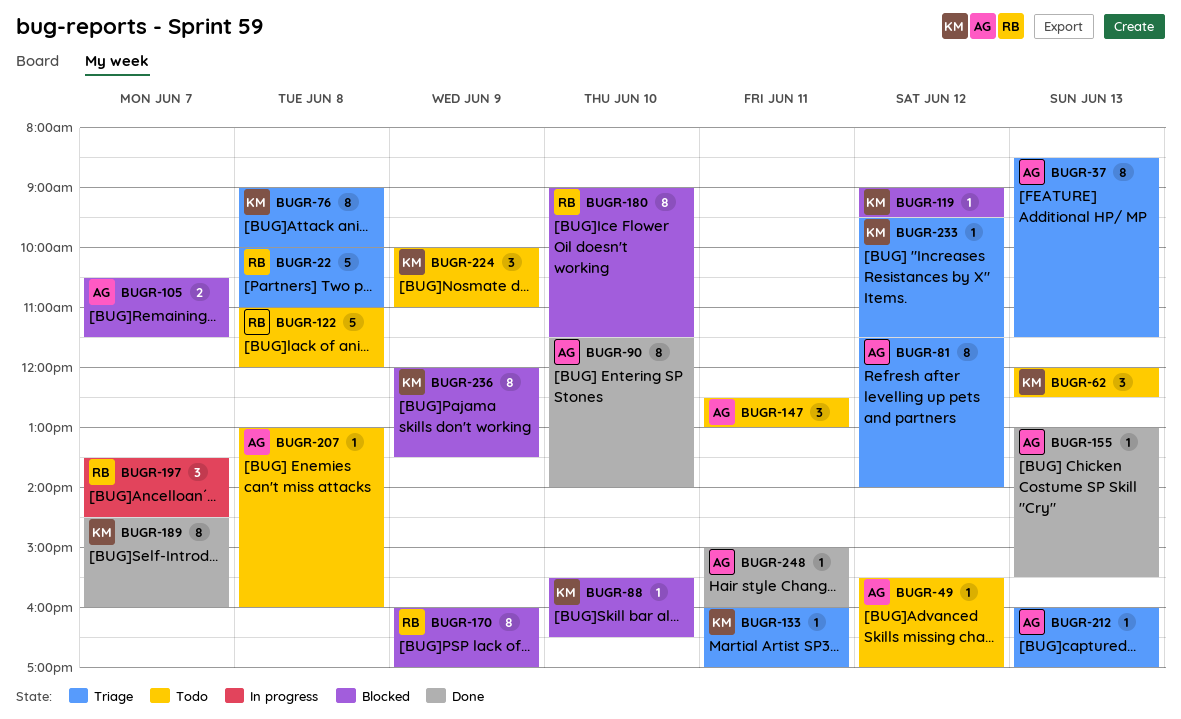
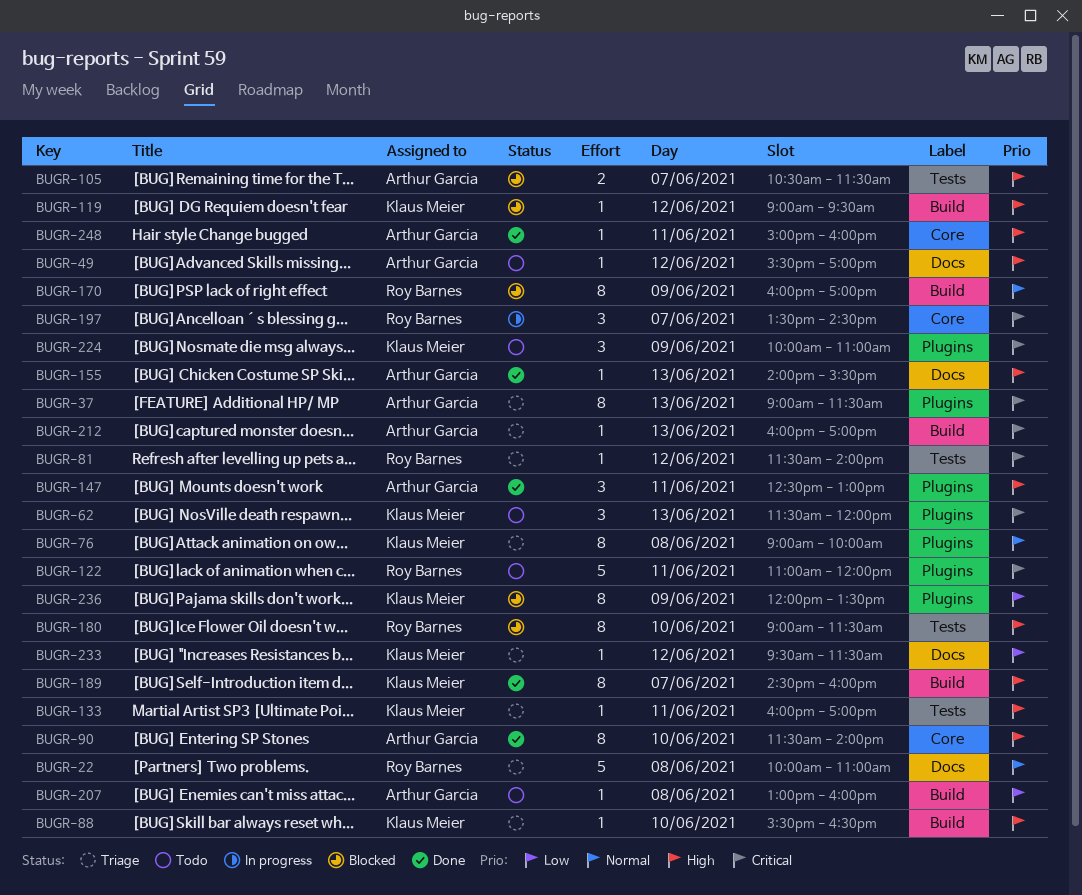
BUGR-37, begins: 08:30 -> 09:00
BUGR-62, begins: 12:00 -> 11:30
BUGR-62, ends: 12:30 -> 12:00
BUGR-81, owner: Arthur Garcia -> Roy Barnes
BUGR-81, estimate: 8 -> 1
BUGR-88, status: Blocked -> Triage
BUGR-122, day: Jun 8 -> Jun 11
BUGR-147, status: Todo -> Done
BUGR-155, begins: 13:00 -> 14:00

